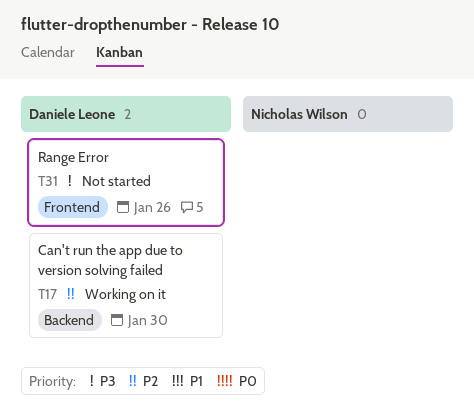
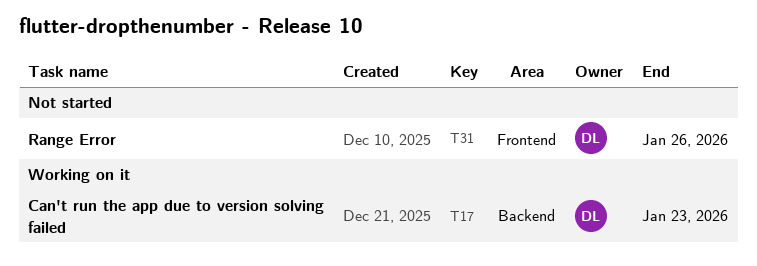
T17, due: Jan 30 -> Jan 23

